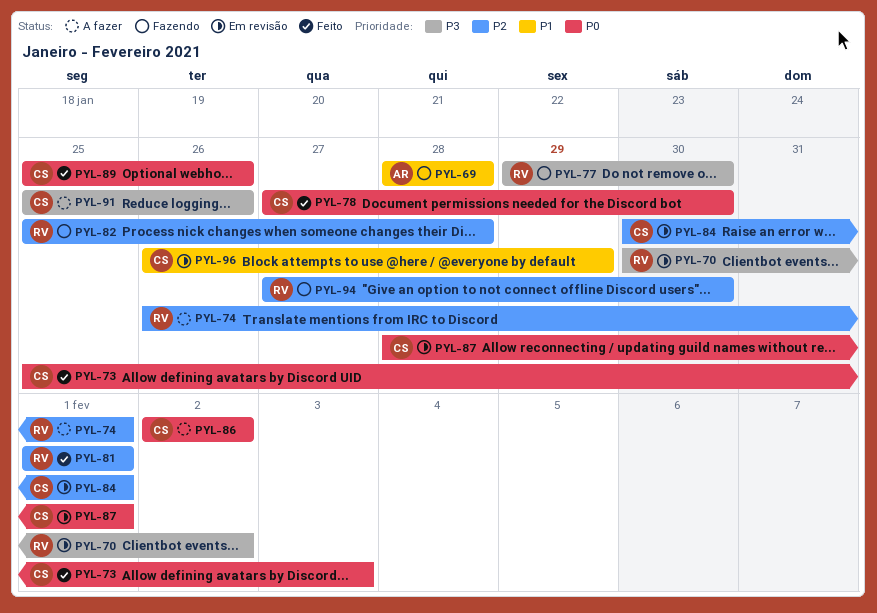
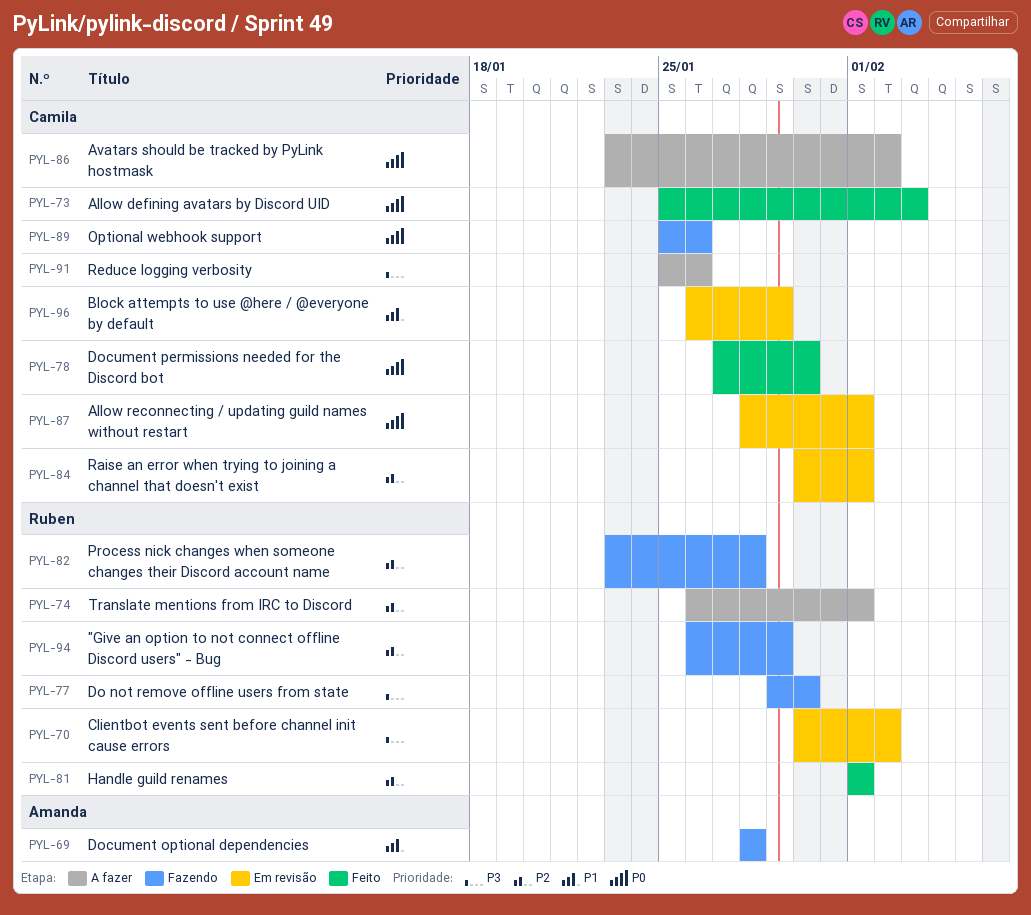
PYL-82, start: Jan 25 -> Jan 23
PYL-86, start: Feb 2 -> Jan 23
PYL-89, status: Feito -> Fazendo
PYL-94, start: Jan 27 -> Jan 26
PYL-94, due: Jan 30 -> Jan 29

